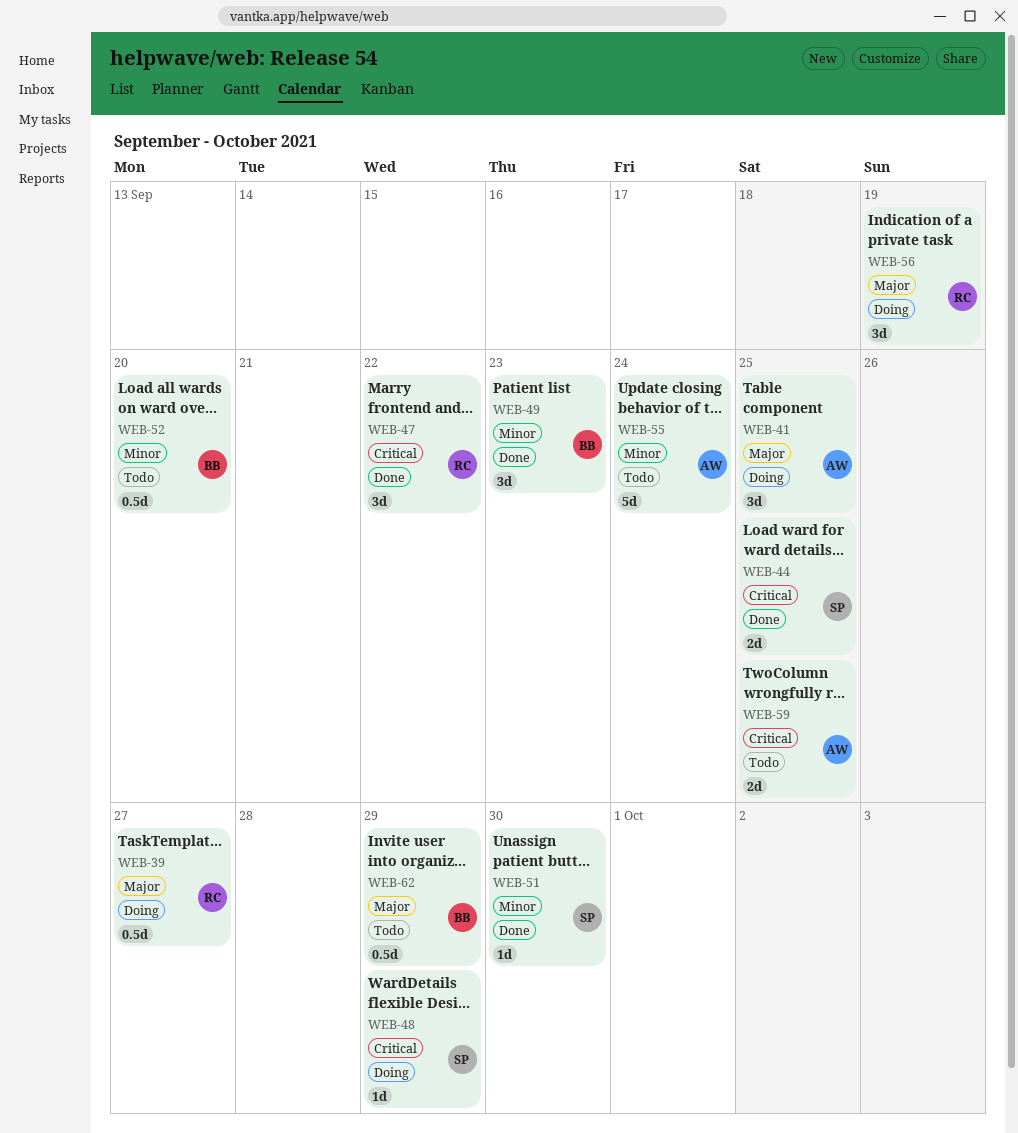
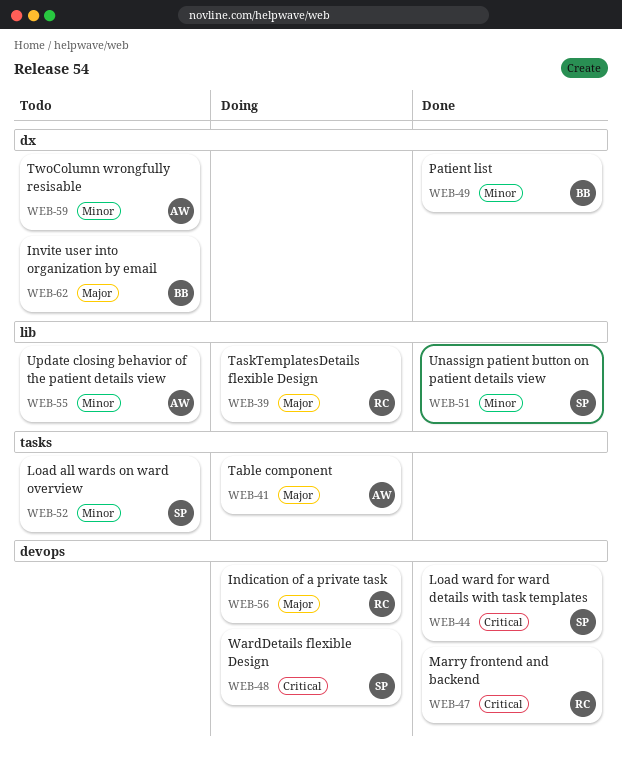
WEB-52, owner: BB -> SP
WEB-59, priority: Critical -> Minor

